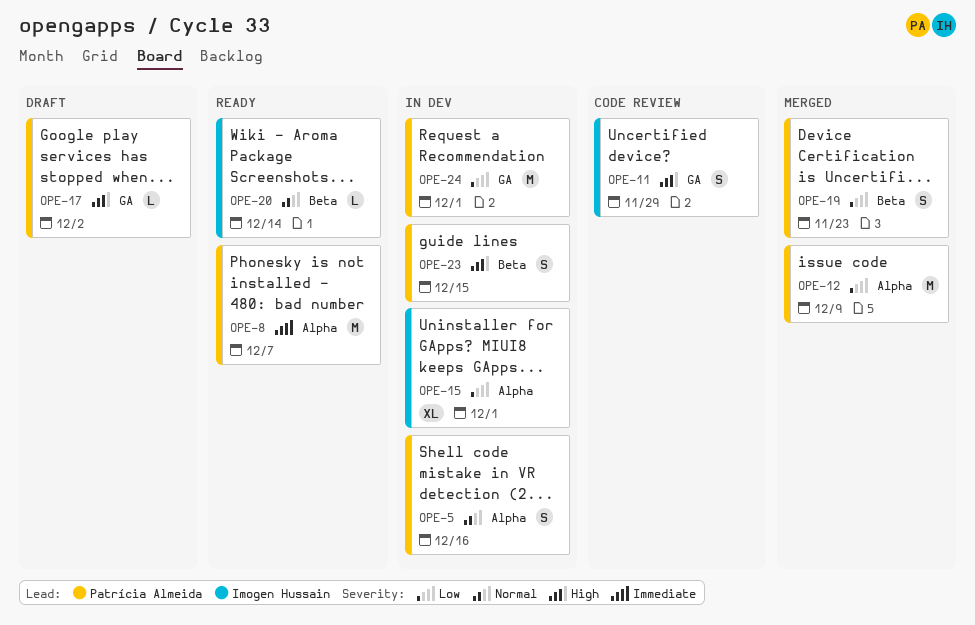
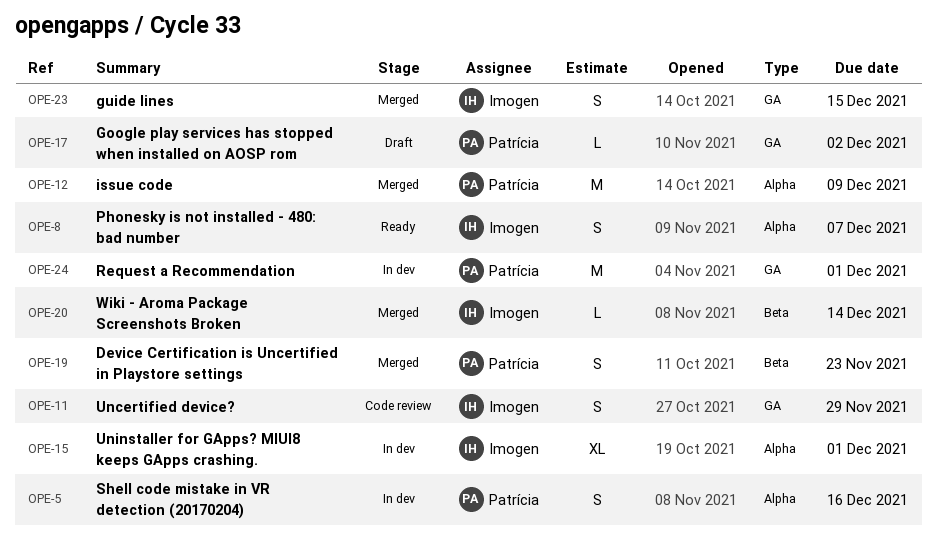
OPE-8, owner: Patrícia Almeida -> Imogen Hussain
OPE-8, estimate: M -> S
OPE-20, status: Ready -> Merged
OPE-23, status: In dev -> Merged
OPE-23, owner: Patrícia Almeida -> Imogen Hussain
OPE-23, label: Beta -> GA

